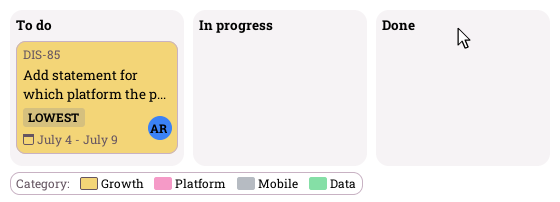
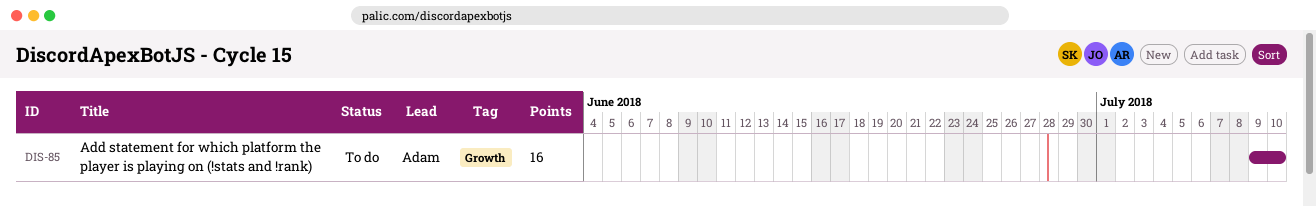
DIS-85, start: Jul 4 -> Jul 9
DIS-85, due: Jul 9 -> Jul 10

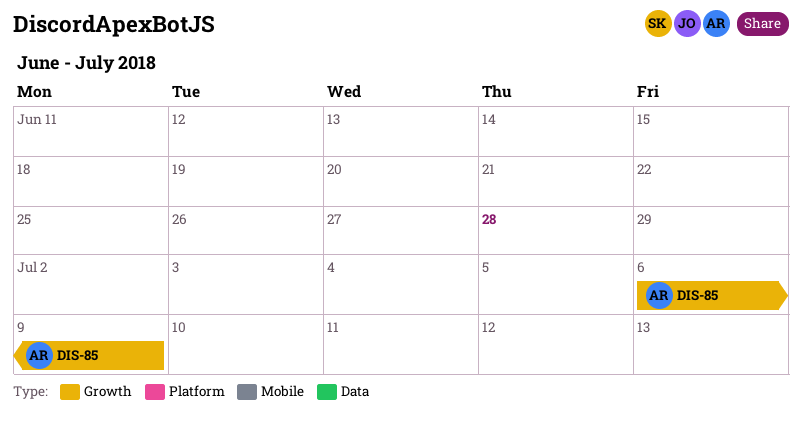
DIS-85, start: Jul 9 -> Jul 6
DIS-85, due: Jul 10 -> Jul 9

